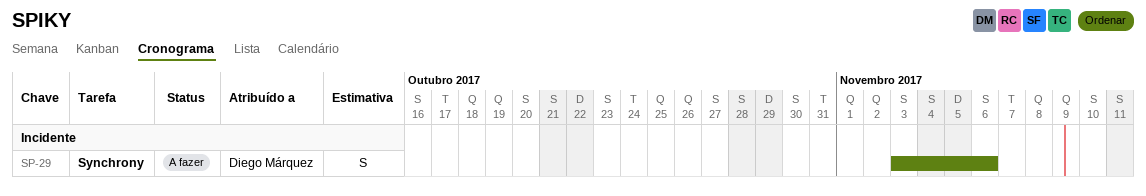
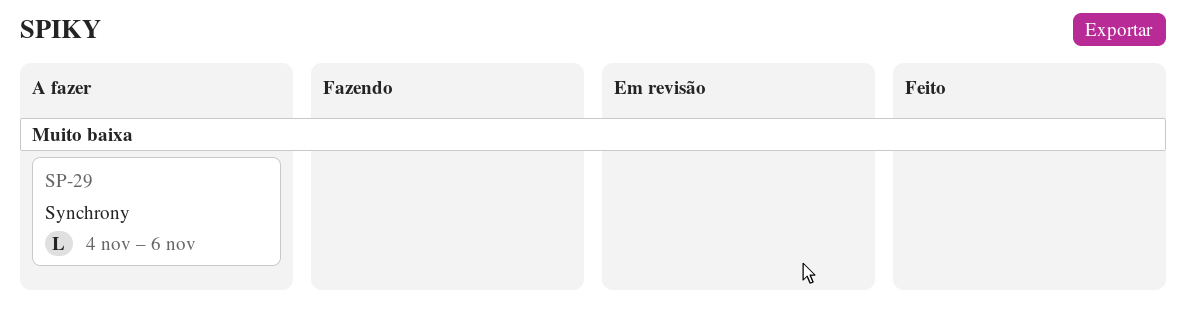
SP-29, estimate: S -> L
SP-29, start: Nov 3 -> Nov 4

